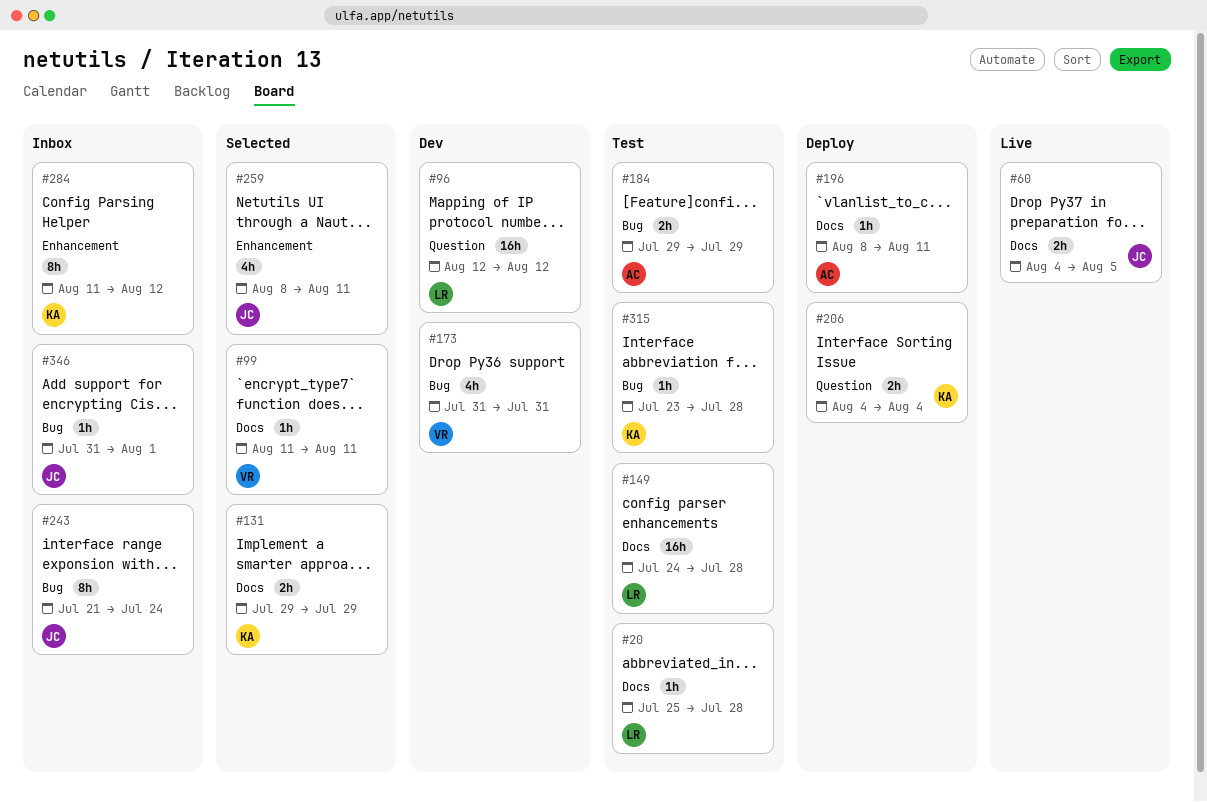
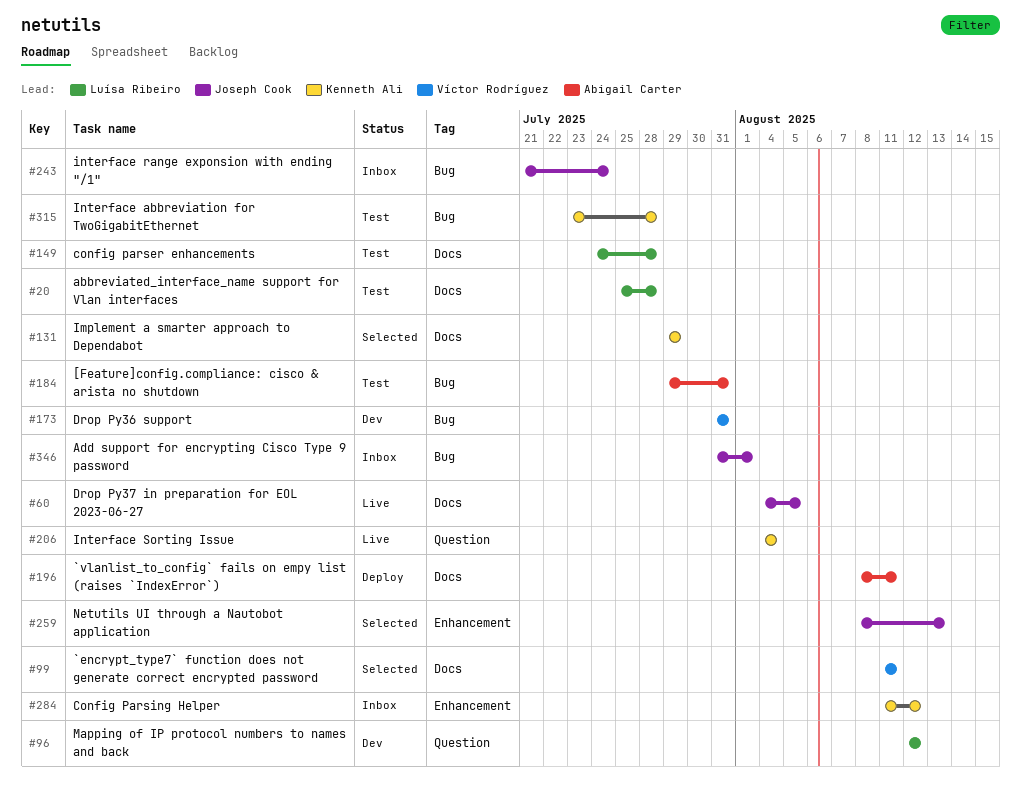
#184, due: Jul 29 -> Jul 31
#206, status: Deploy -> Live
#259, due: Aug 11 -> Aug 13

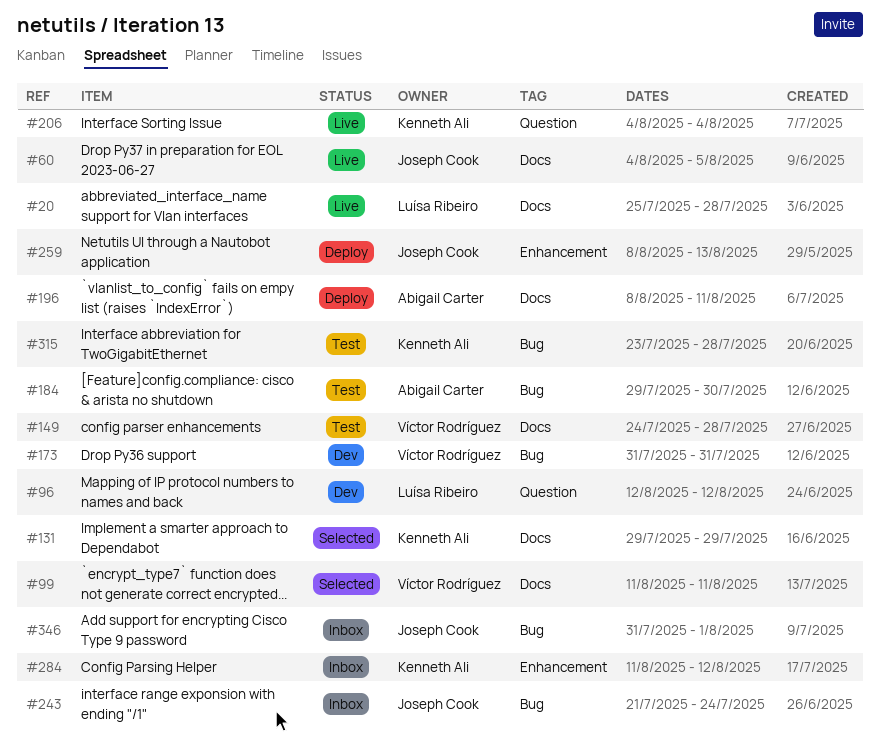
#20, status: Test -> Live
#149, owner: Luísa Ribeiro -> Víctor Rodríguez
#184, due: Jul 31 -> Jul 30
#259, status: Selected -> Deploy

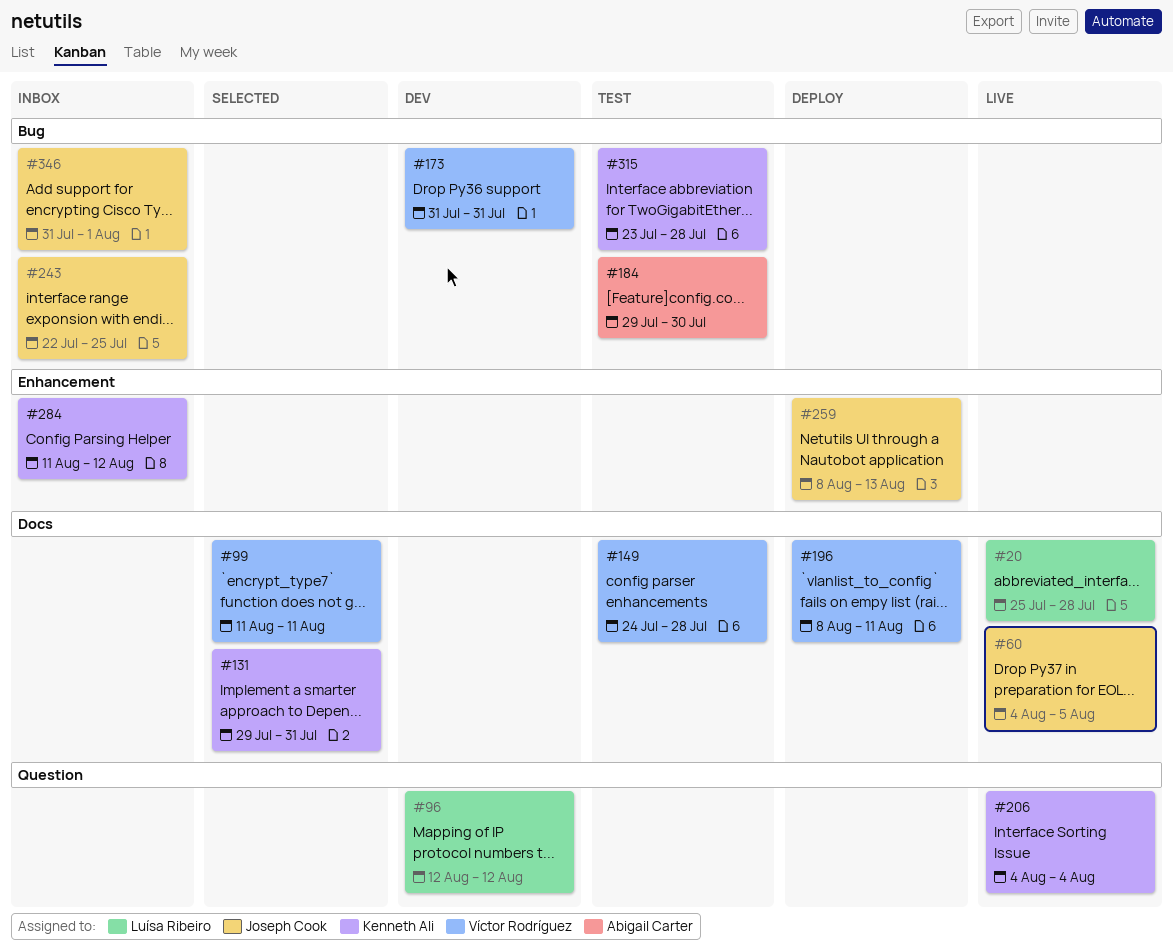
#131, due: Jul 29 -> Jul 31
#196, owner: Abigail Carter -> Víctor Rodríguez
#243, start: Jul 21 -> Jul 22
#243, due: Jul 24 -> Jul 25

